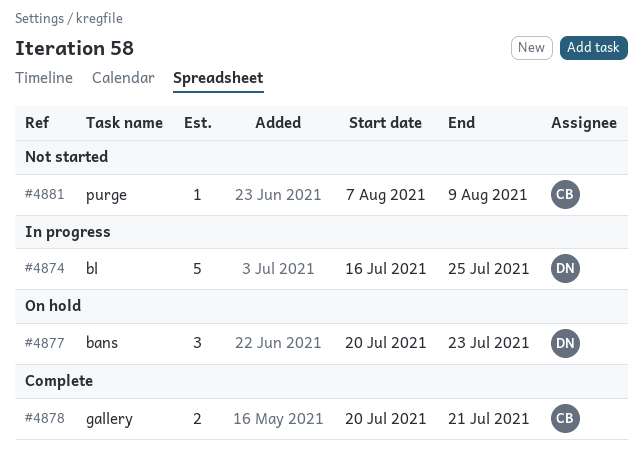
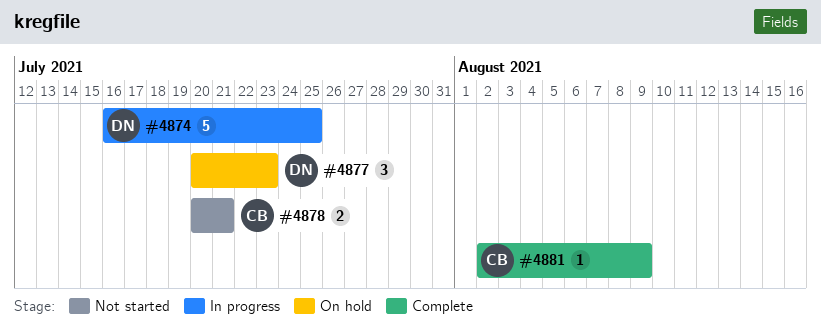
#4878, status: Complete -> Not started
#4881, status: Not started -> Complete
#4881, start: Aug 7 -> Aug 2

